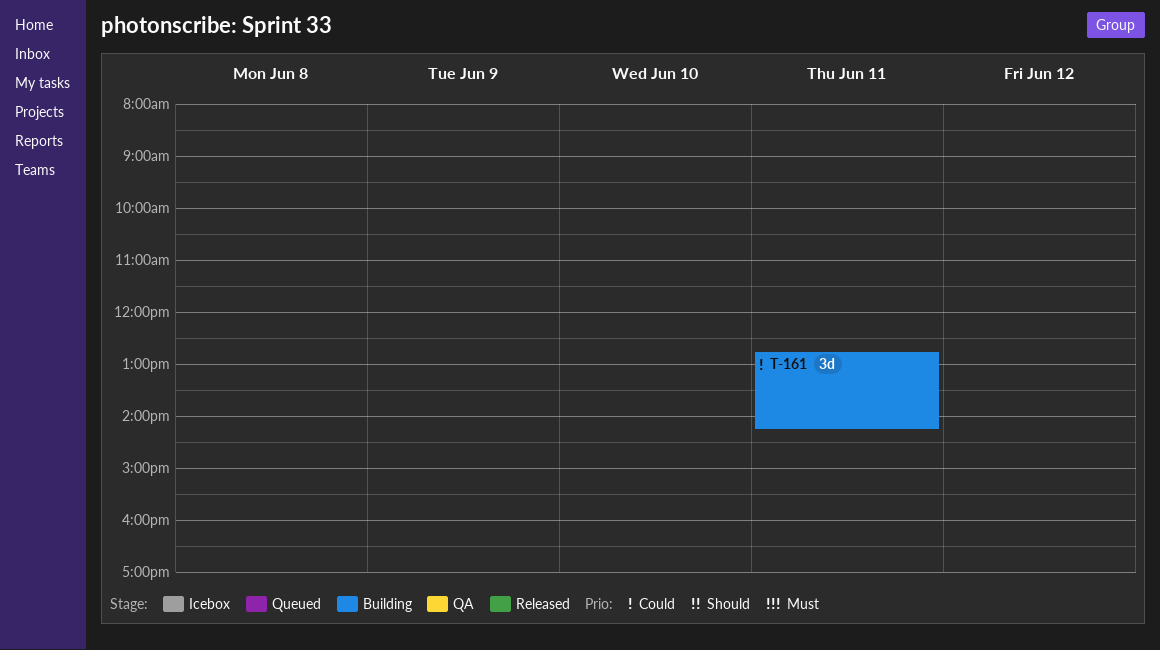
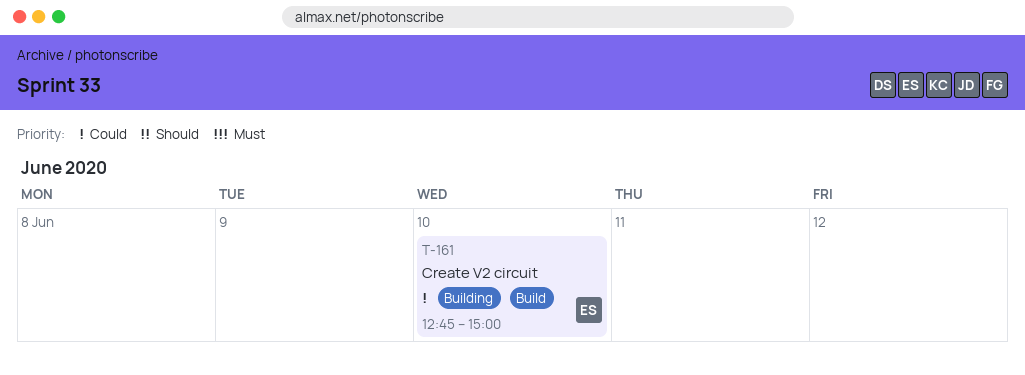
T-161, day: Jun 11 -> Jun 10
T-161, ends: 14:15 -> 15:00

